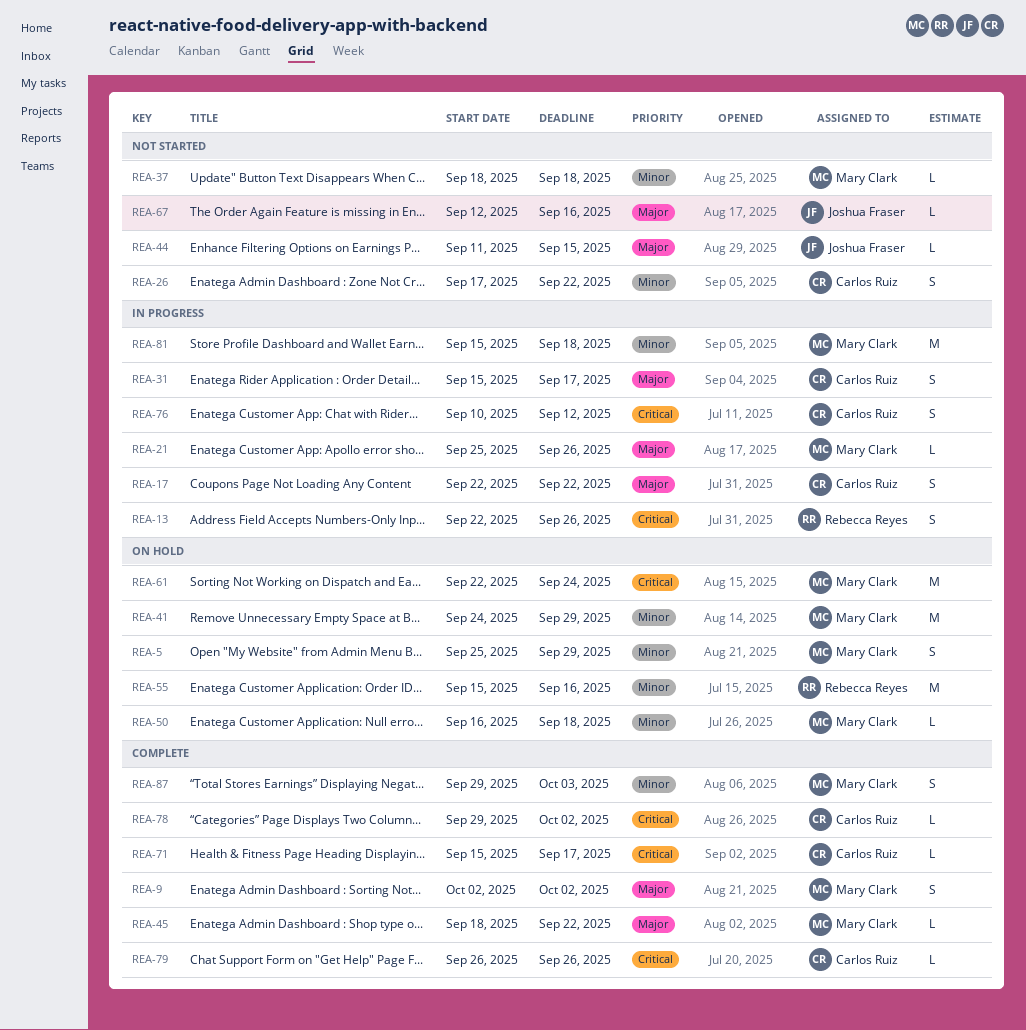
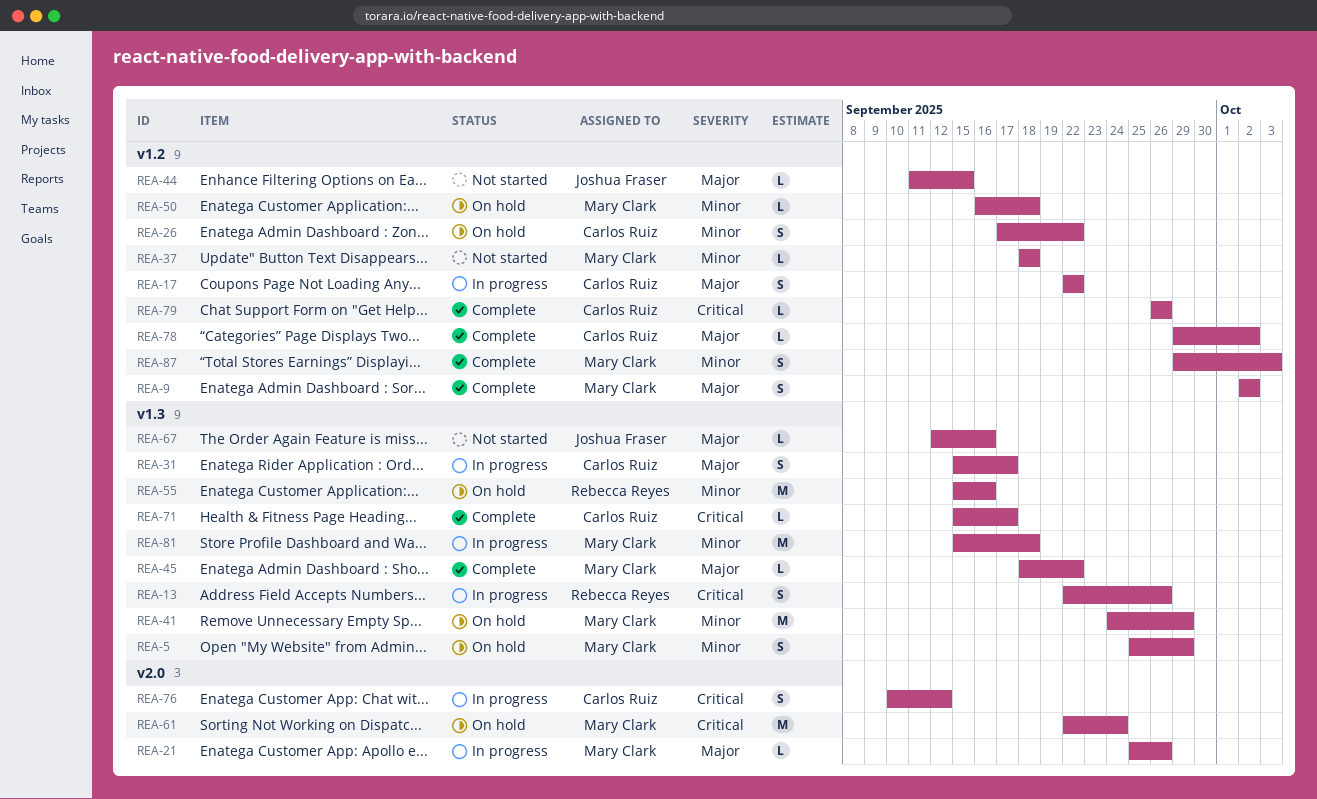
REA-26, status: Not started -> On hold
REA-78, priority: Critical -> Major

